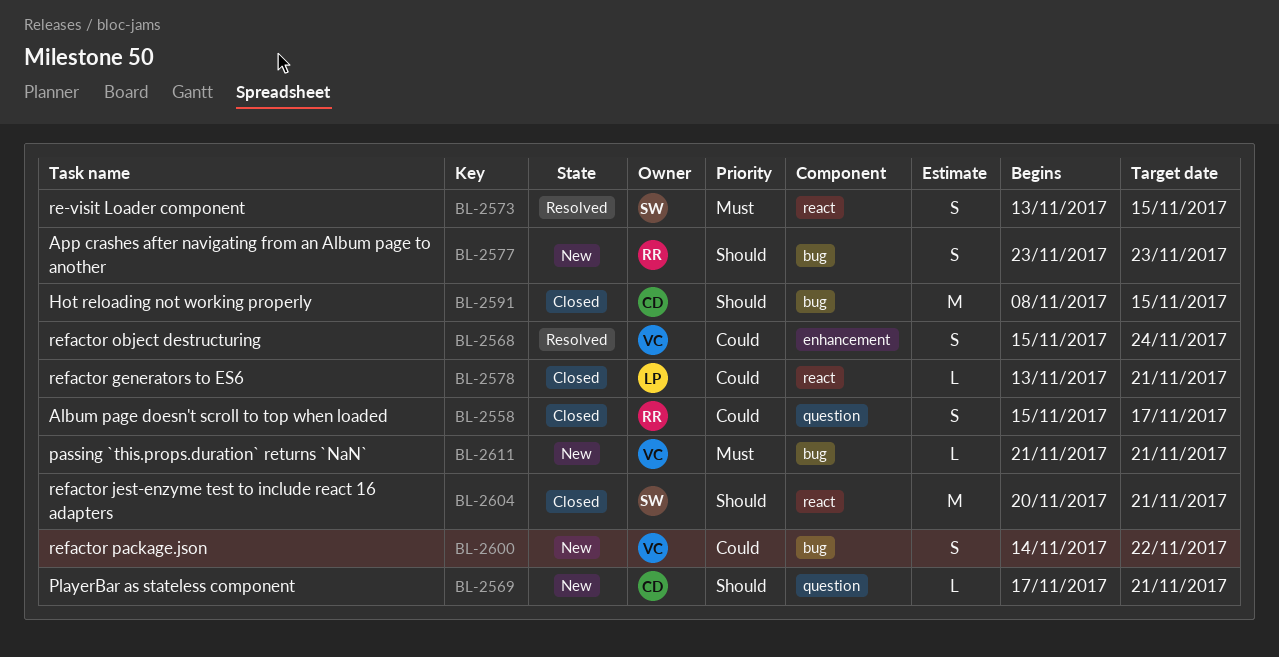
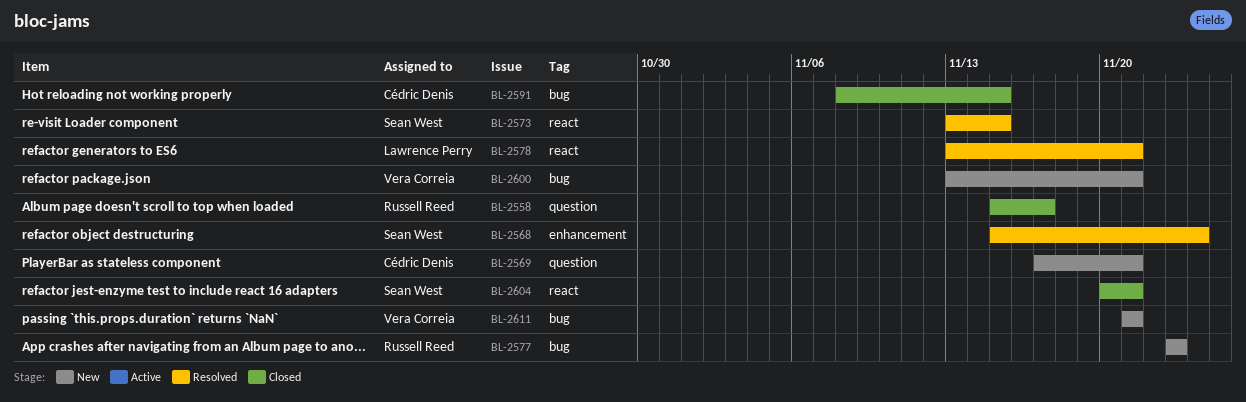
BL-2568, owner: Vera Correia -> Sean West
BL-2578, status: Closed -> Resolved
BL-2600, start: Nov 14 -> Nov 13
BL-2600, due: Nov 22 -> Nov 21

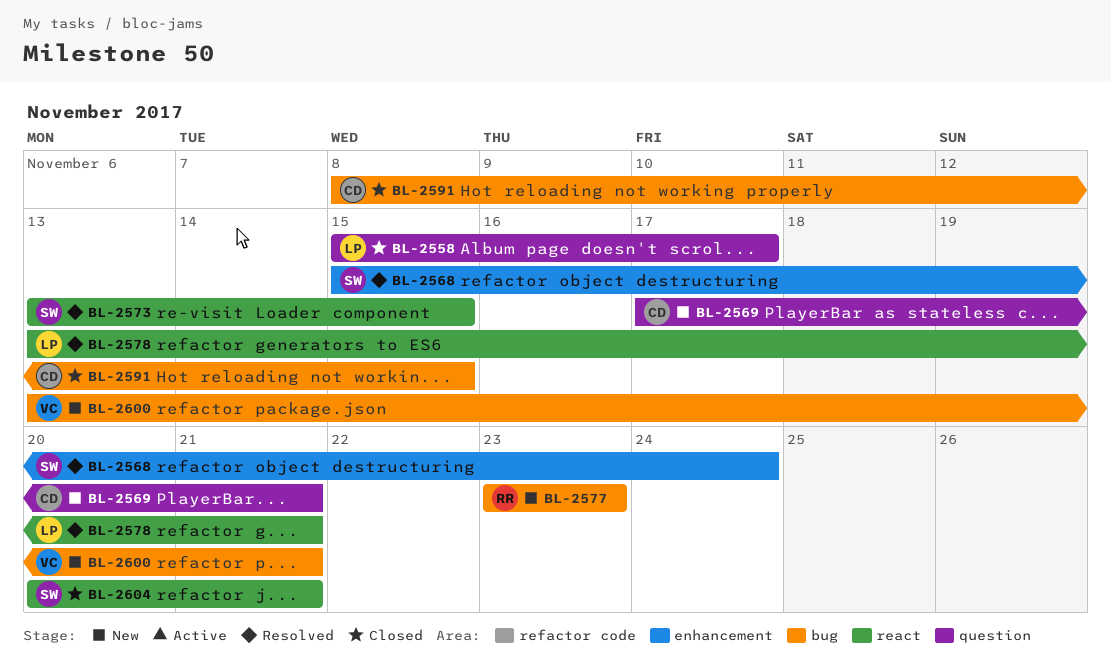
BL-2558, owner: Russell Reed -> Lawrence Perry
BL-2611: present -> none

